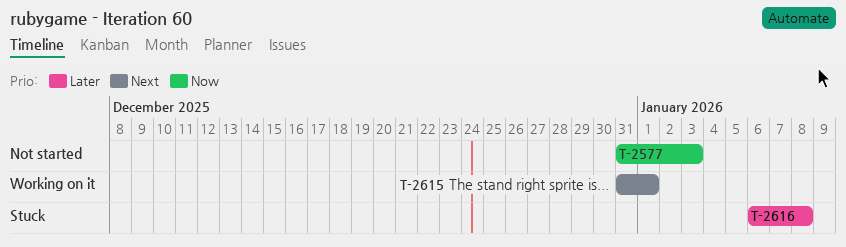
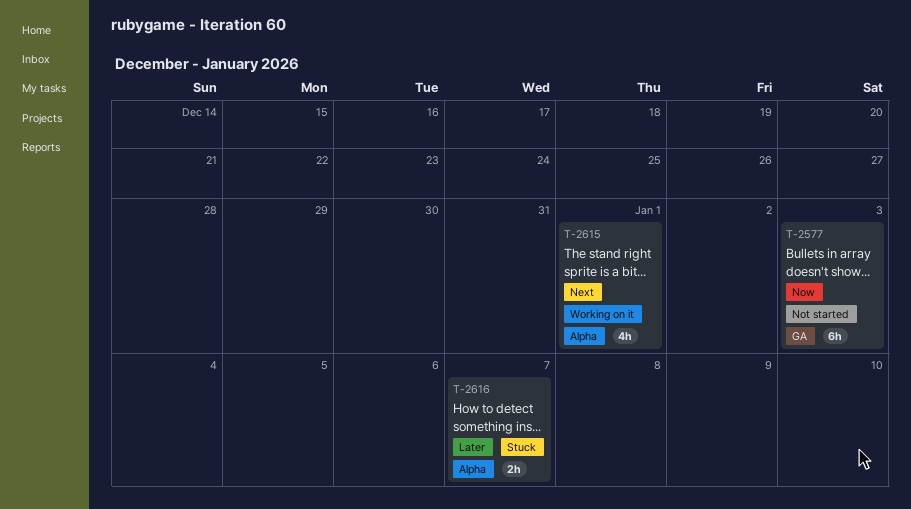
T-2616, due: Jan 8 -> Jan 7

